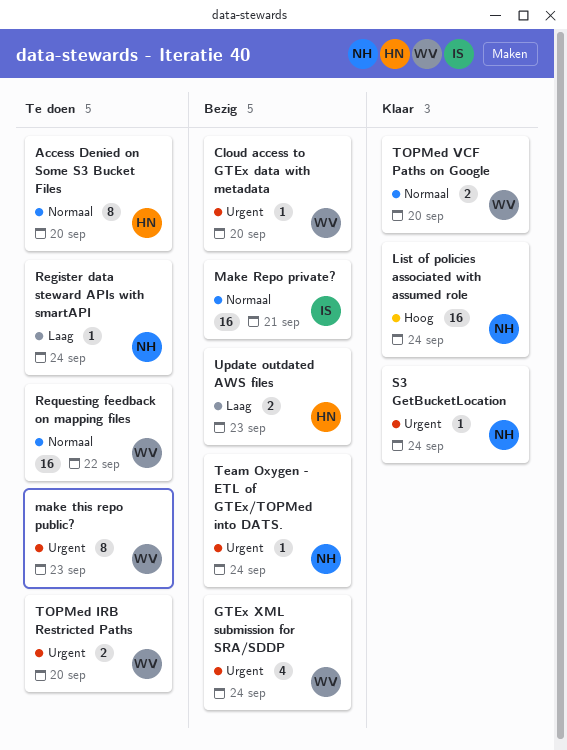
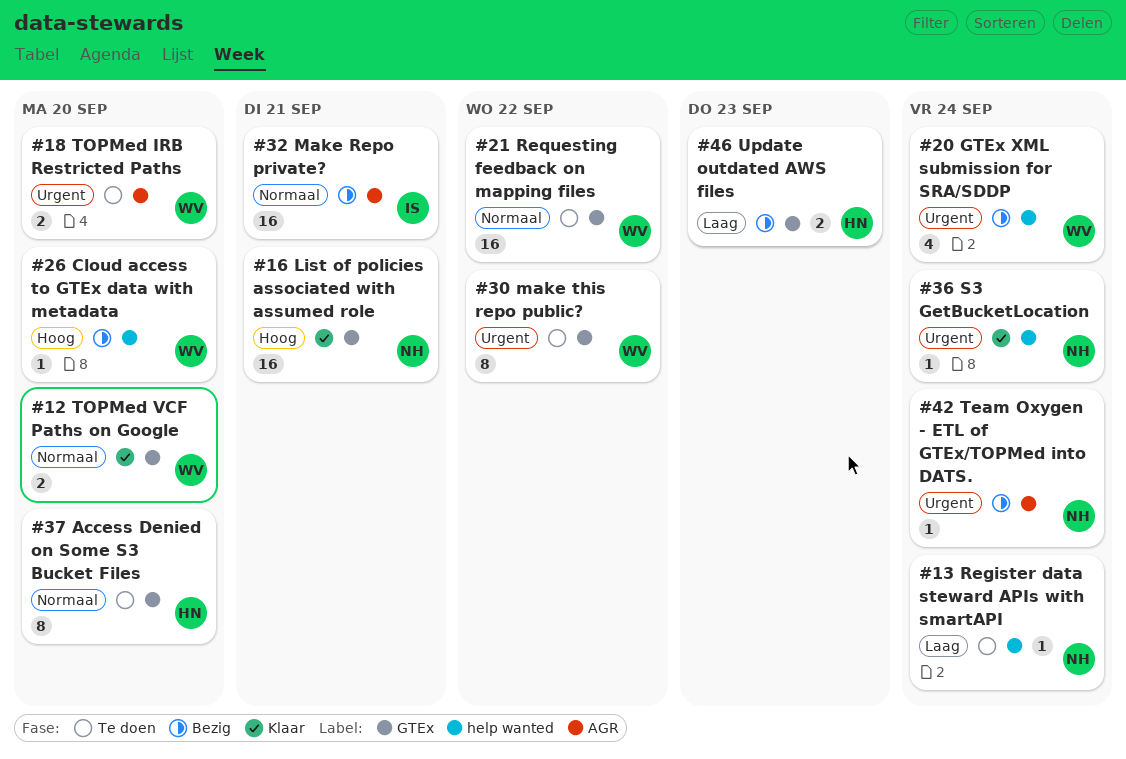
Cloud access to GTEx data with metadata, priority: Urgent -> Hoog
List of policies associated with assumed role, due: Sep 24 -> Sep 21
make this repo public?, due: Sep 23 -> Sep 22

